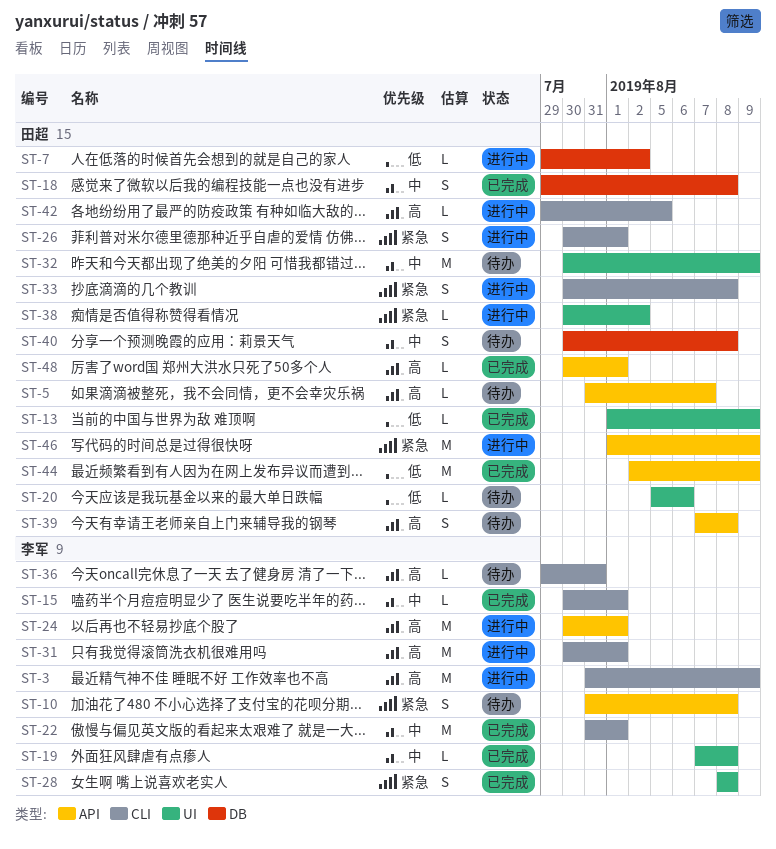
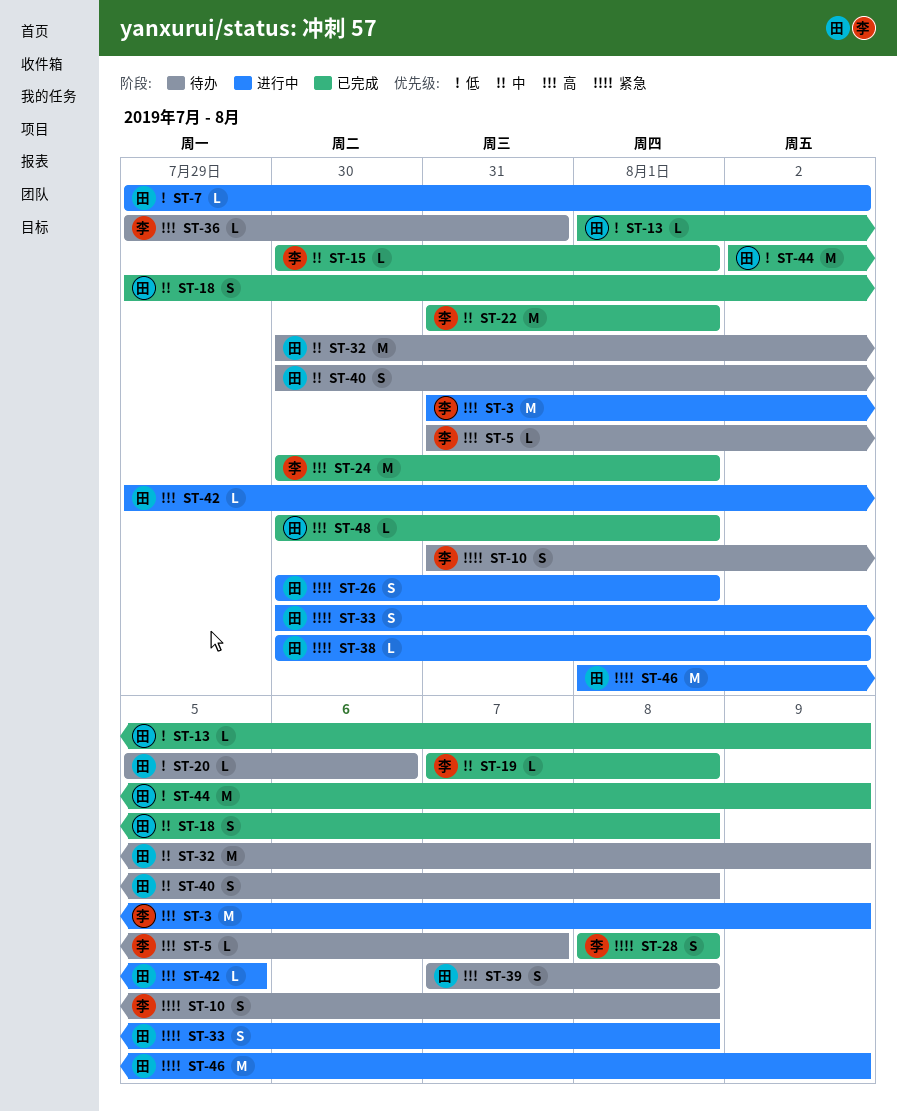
ST-5, owner: 田超 -> 李军
ST-24, status: 进行中 -> 已完成
ST-31: present -> none

